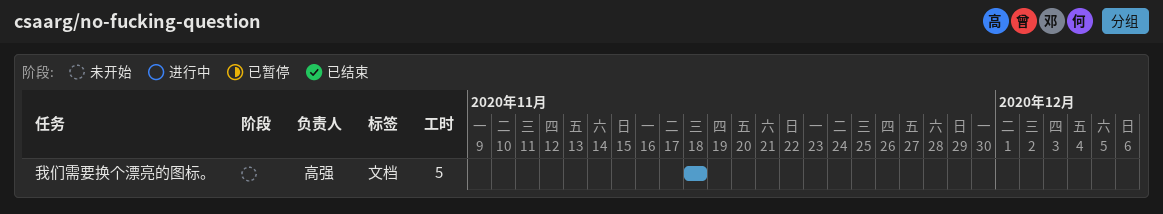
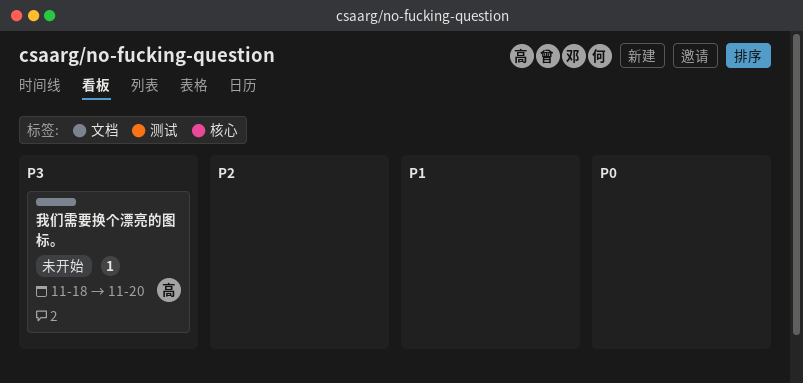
我们需要换个漂亮的图标。, estimate: 5 -> 1
我们需要换个漂亮的图标。, due: Nov 18 -> Nov 20

